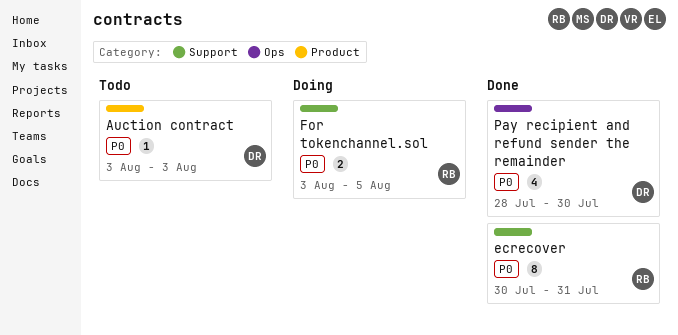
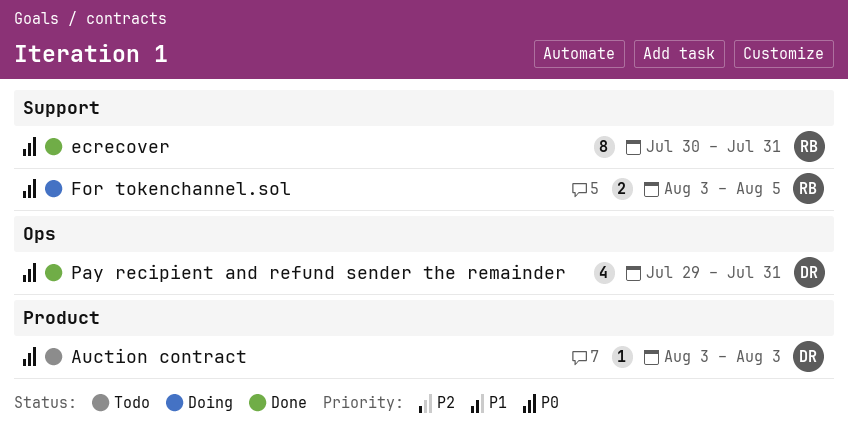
Pay recipient and refund sender the remainder, start: Jul 28 -> Jul 29
Pay recipient and refund sender the remainder, due: Jul 30 -> Jul 31

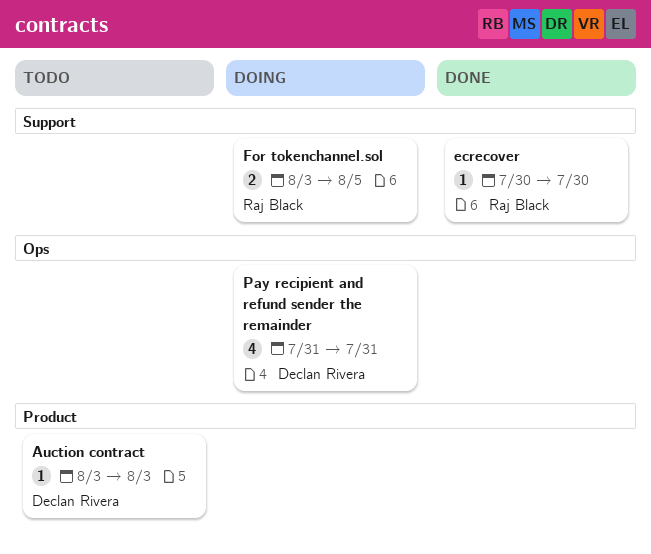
ecrecover, estimate: 8 -> 1
ecrecover, due: Jul 31 -> Jul 30
Pay recipient and refund sender the remainder, status: Done -> Doing
Pay recipient and refund sender the remainder, start: Jul 29 -> Jul 31

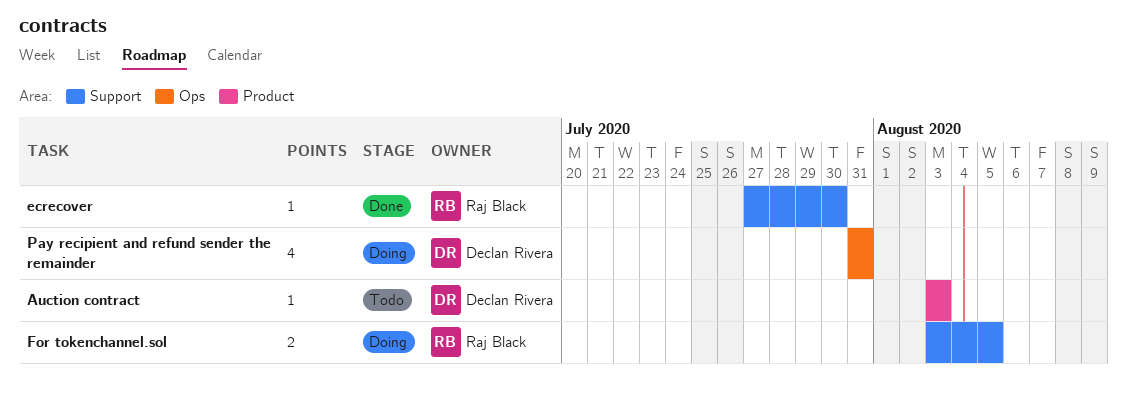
ecrecover, start: Jul 30 -> Jul 27

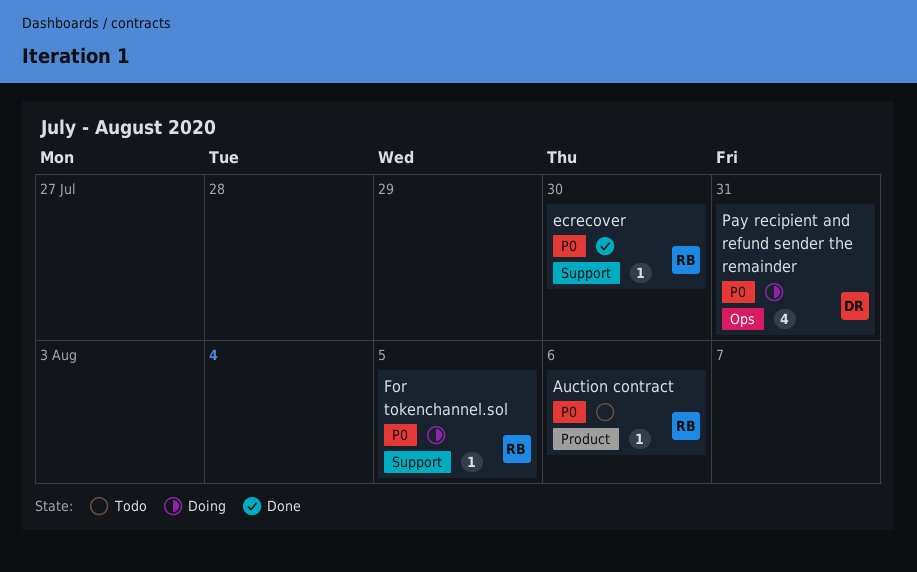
Auction contract, owner: Declan Rivera -> Raj Black
Auction contract, due: Aug 3 -> Aug 6
For tokenchannel.sol, estimate: 2 -> 1

